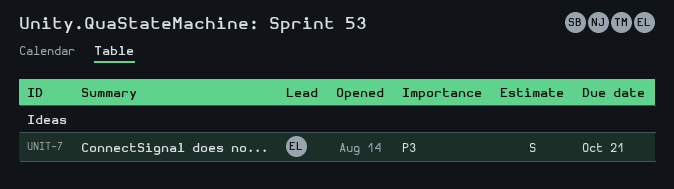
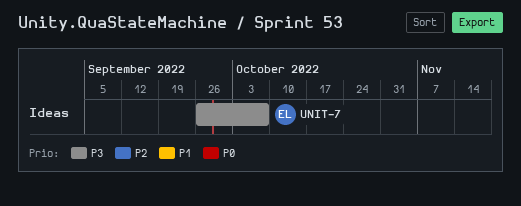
UNIT-7, due: Oct 21 -> Oct 7

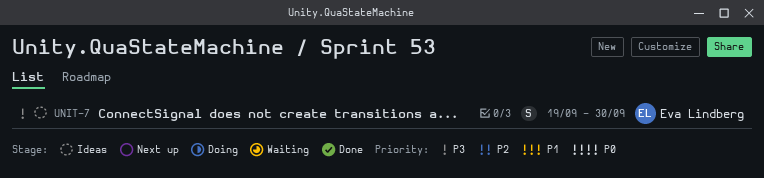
UNIT-7, start: Sep 26 -> Sep 19
UNIT-7, due: Oct 7 -> Sep 30

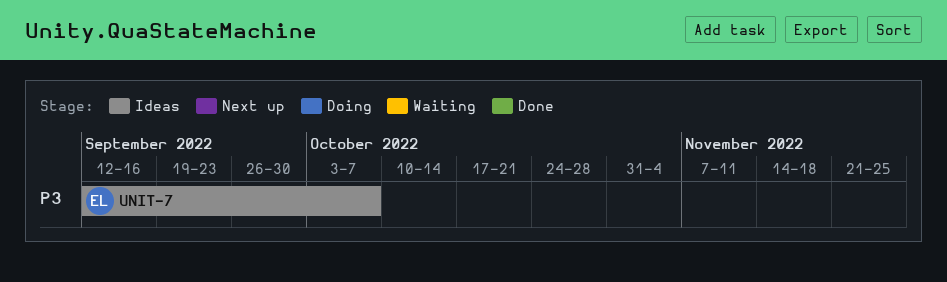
UNIT-7, start: Sep 19 -> Sep 12
UNIT-7, due: Sep 30 -> Oct 7

